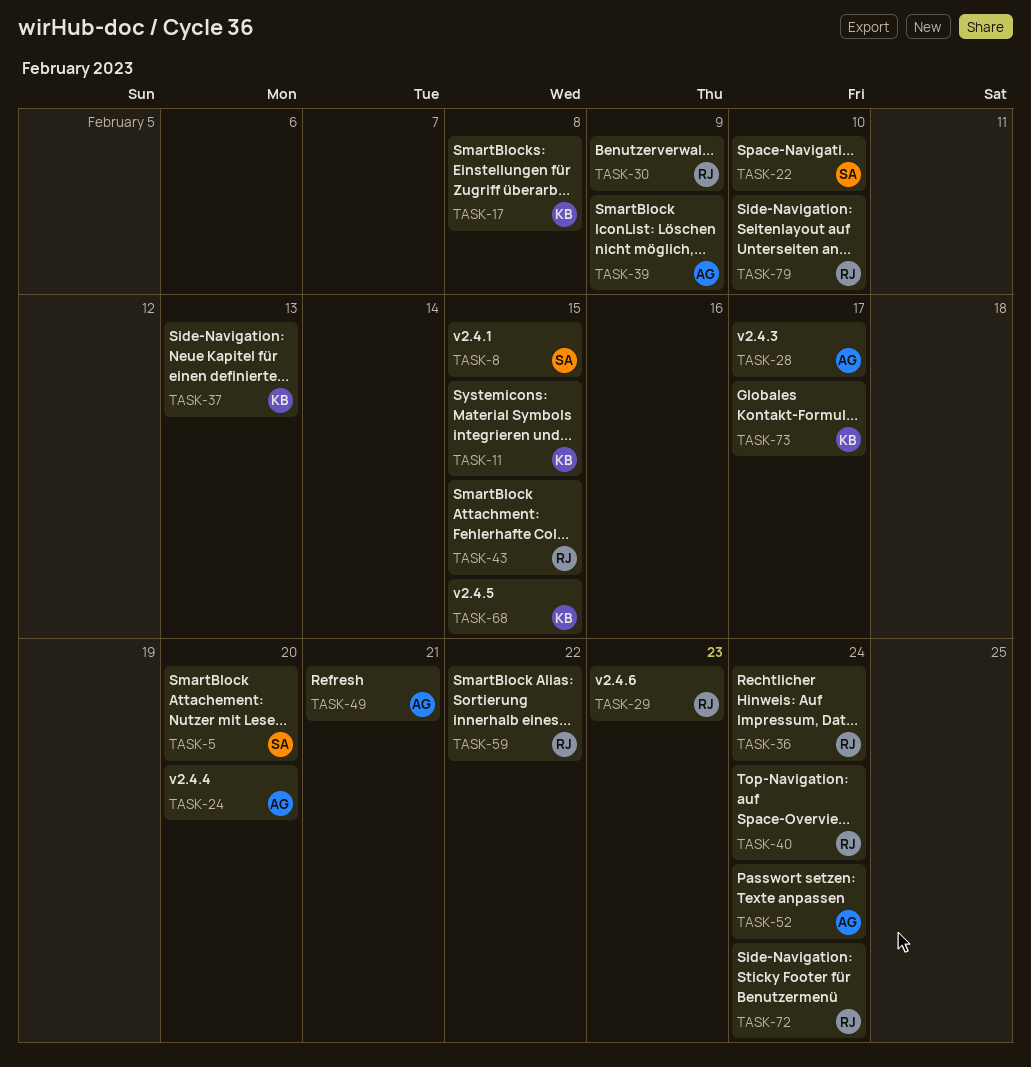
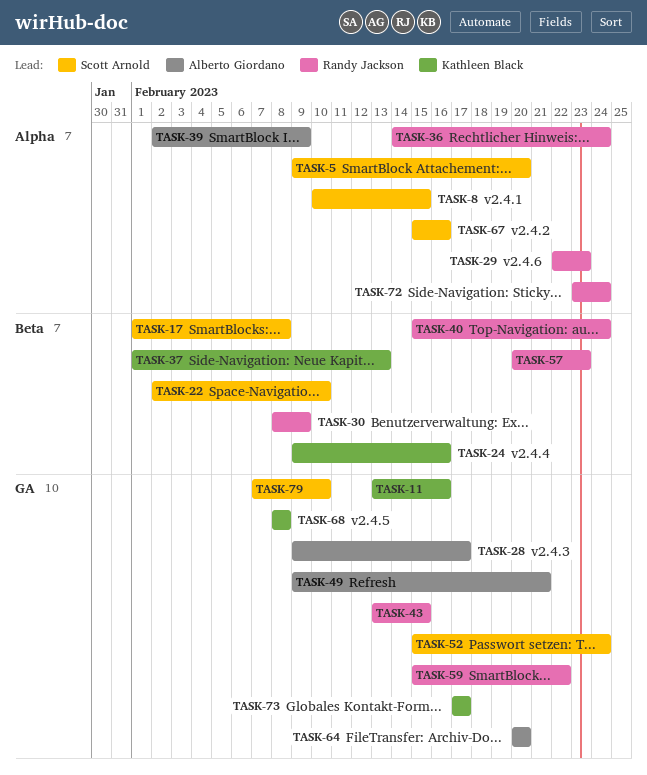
TASK-11, due: Feb 15 -> Feb 16
TASK-17, owner: Kathleen Black -> Scott Arnold
TASK-24, owner: Alberto Giordano -> Kathleen Black
TASK-24, due: Feb 20 -> Feb 16
TASK-52, owner: Alberto Giordano -> Scott Arnold
TASK-57: none -> present
TASK-64: none -> present
TASK-67: none -> present
TASK-68, due: Feb 15 -> Feb 8
TASK-79, owner: Randy Jackson -> Scott Arnold

